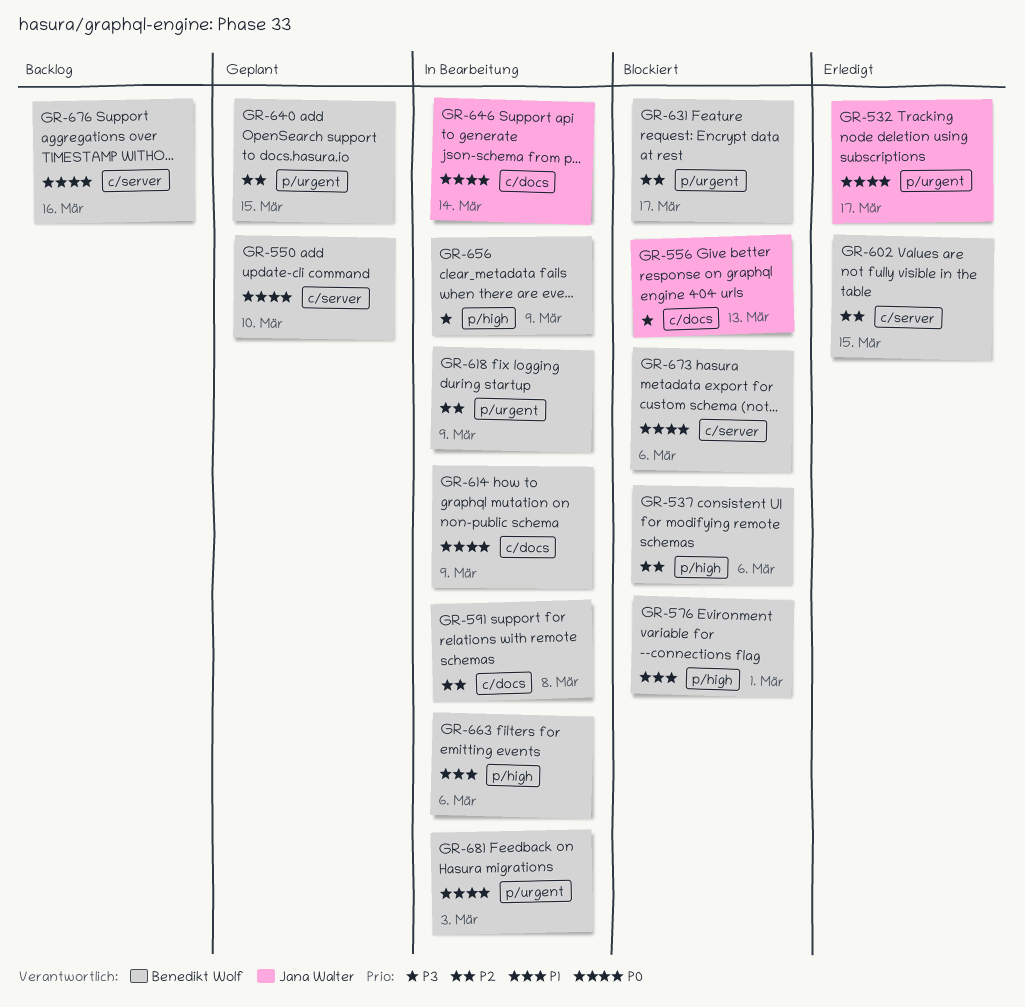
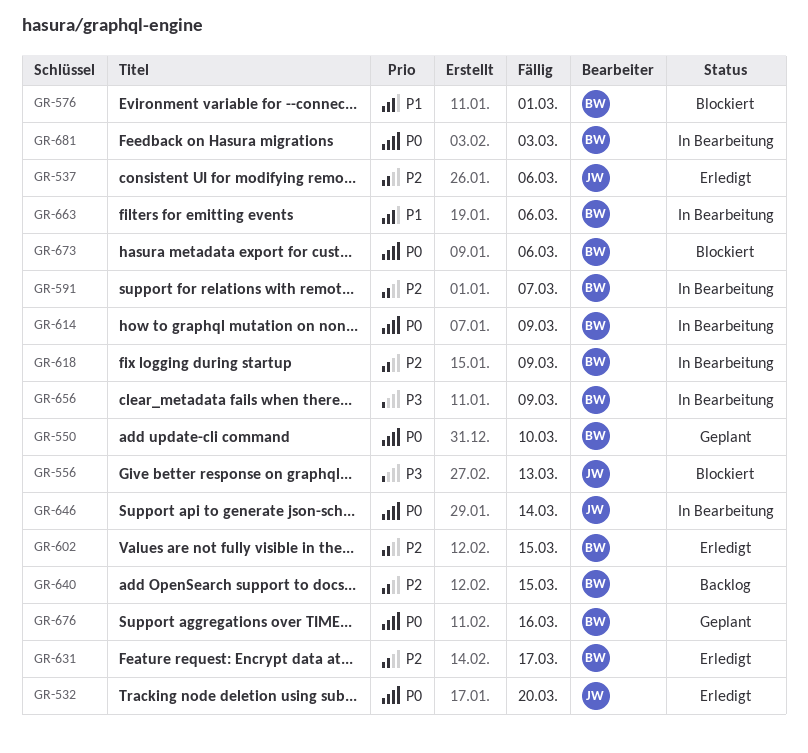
GR-532, due: Mar 17 -> Mar 20
GR-537, status: Blockiert -> Erledigt
GR-537, owner: Benedikt Wolf -> Jana Walter
GR-591, due: Mar 8 -> Mar 7
GR-631, status: Blockiert -> Erledigt
GR-640, status: Geplant -> Backlog
GR-676, status: Backlog -> Geplant

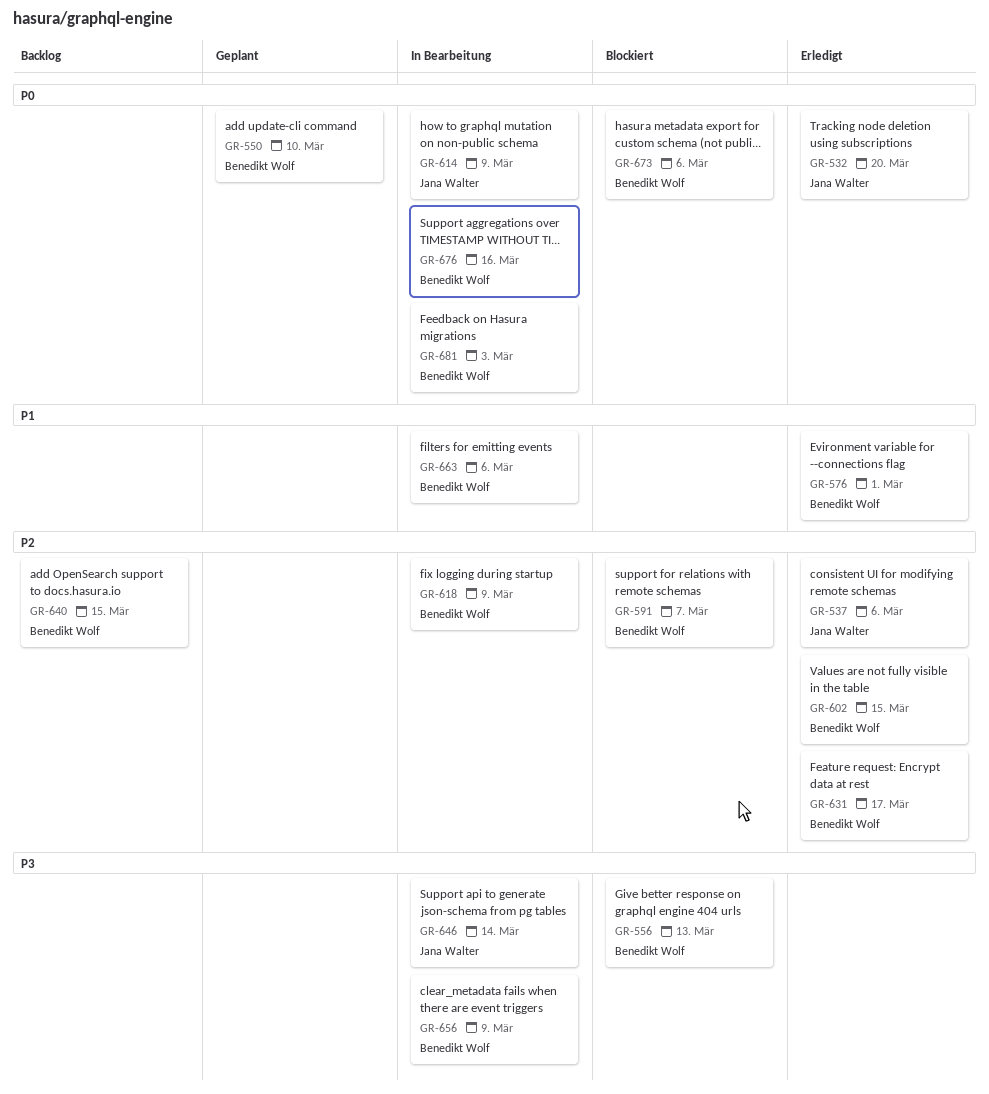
GR-556, owner: Jana Walter -> Benedikt Wolf
GR-576, status: Blockiert -> Erledigt
GR-591, status: In Bearbeitung -> Blockiert
GR-614, owner: Benedikt Wolf -> Jana Walter
GR-646, priority: P0 -> P3
GR-676, status: Geplant -> In Bearbeitung

